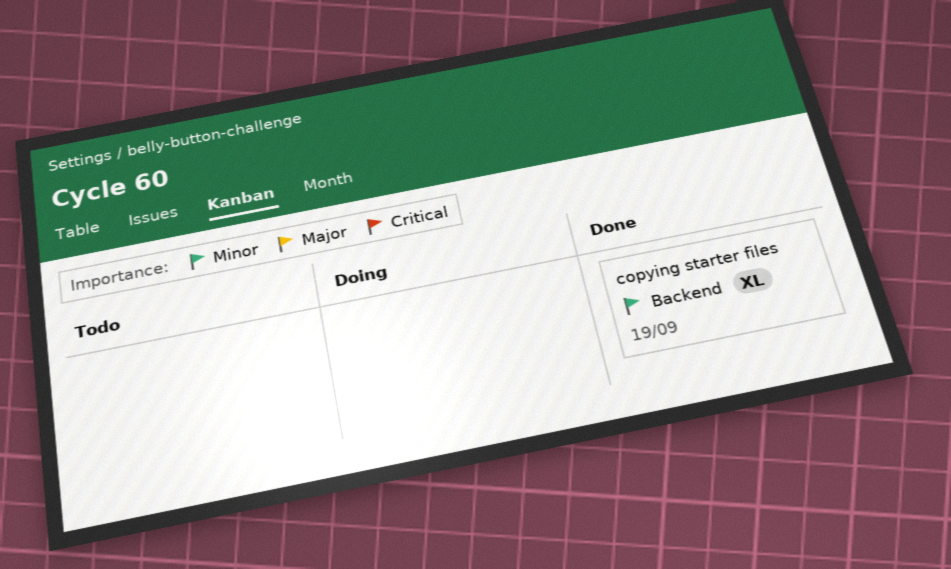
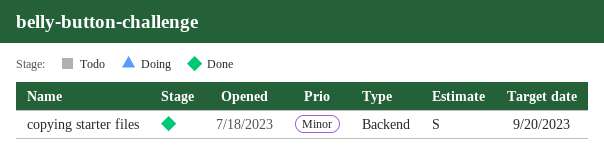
copying starter files, estimate: XL -> S
copying starter files, due: Sep 19 -> Sep 20

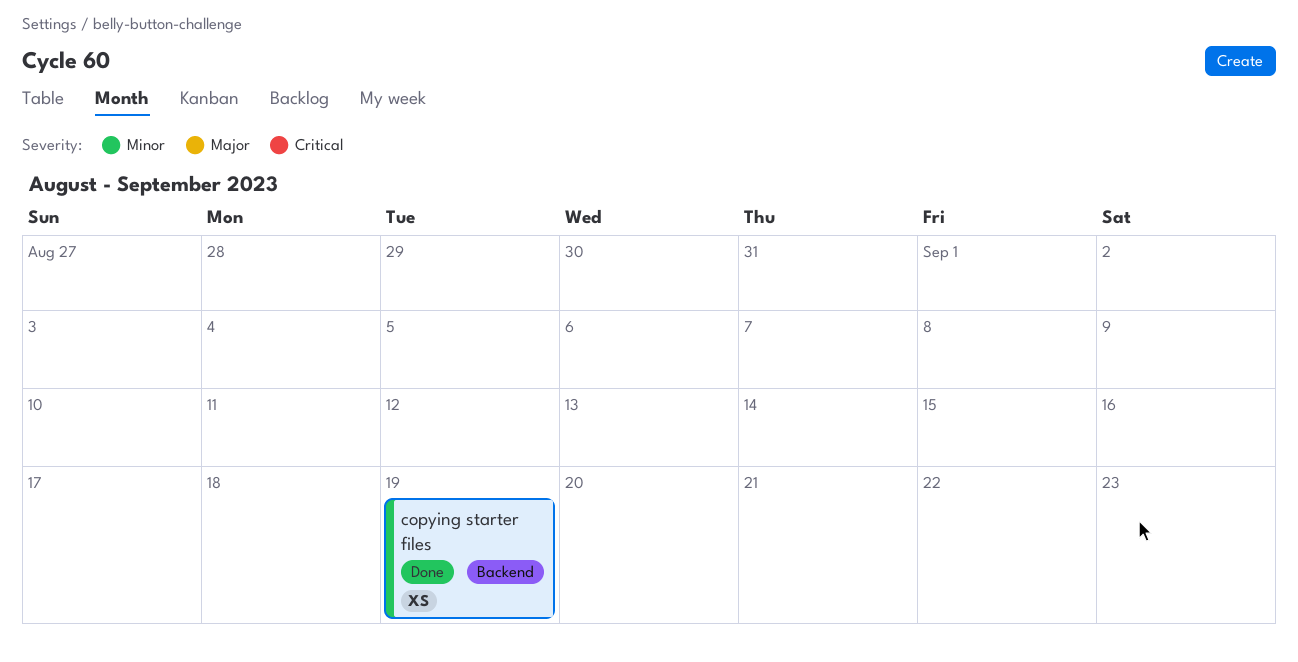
copying starter files, estimate: S -> XS
copying starter files, due: Sep 20 -> Sep 19

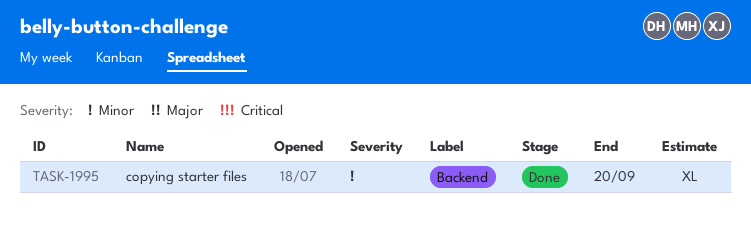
copying starter files, estimate: XS -> XL
copying starter files, due: Sep 19 -> Sep 20

